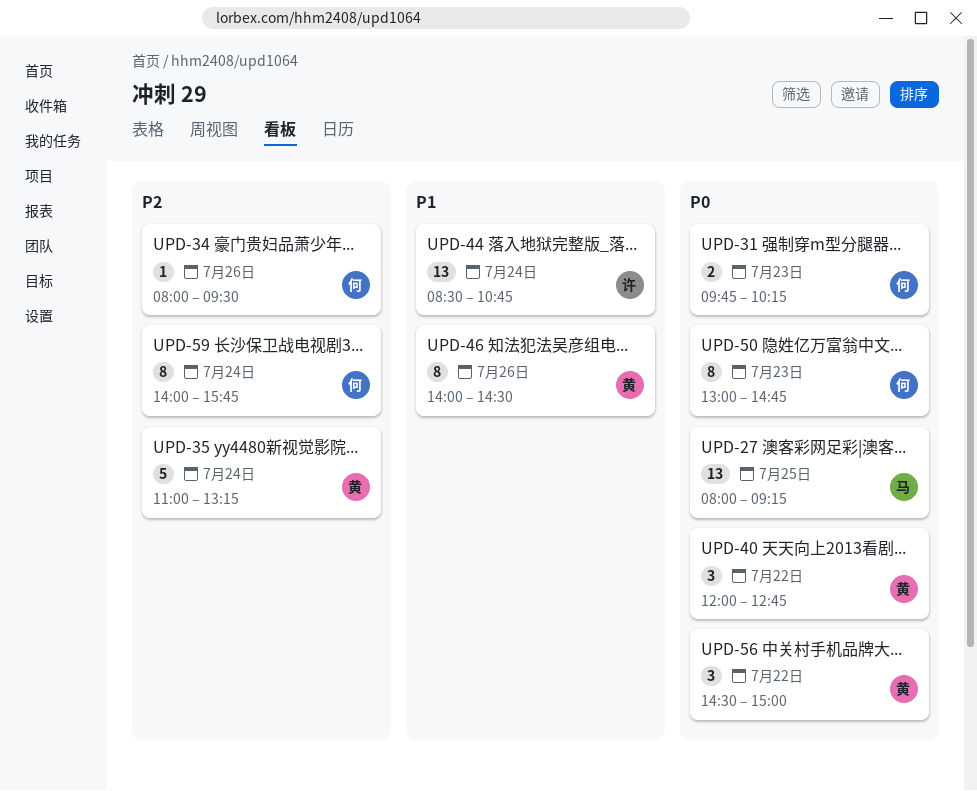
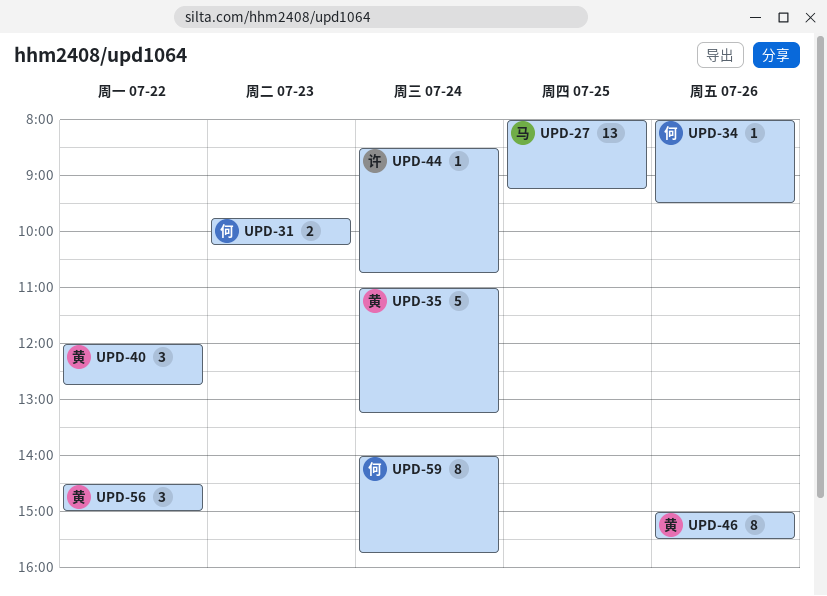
UPD-44, estimate: 13 -> 1
UPD-46, begins: 14:00 -> 15:00
UPD-46, ends: 14:30 -> 15:30
UPD-50: present -> none

